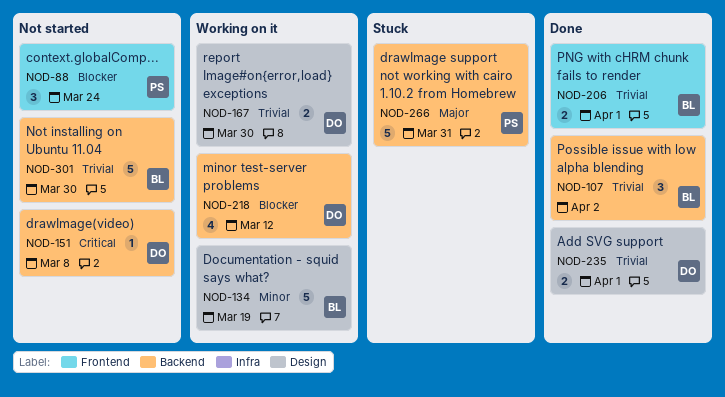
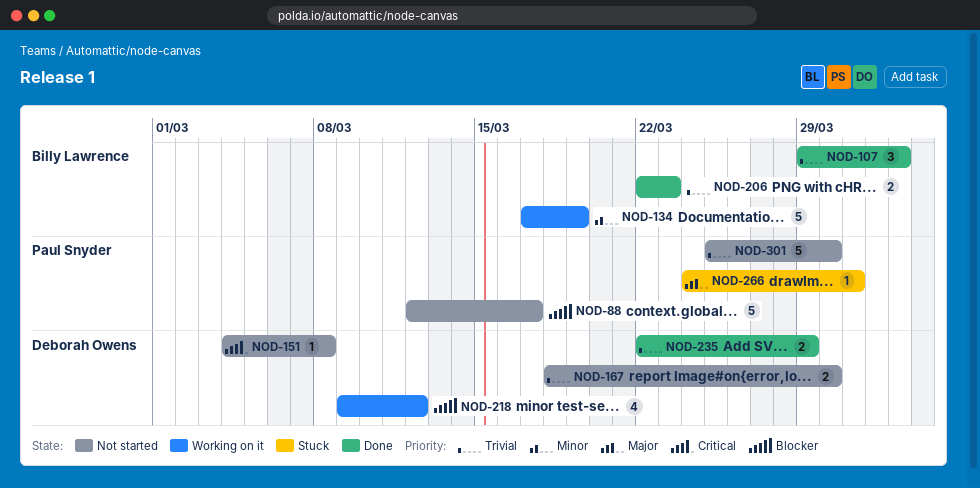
NOD-88, estimate: 3 -> 5
NOD-88, due: Mar 24 -> Mar 17
NOD-167, status: Working on it -> Not started
NOD-206, due: Apr 1 -> Mar 23
NOD-235, due: Apr 1 -> Mar 29
NOD-266, estimate: 5 -> 1
NOD-301, owner: Billy Lawrence -> Paul Snyder

